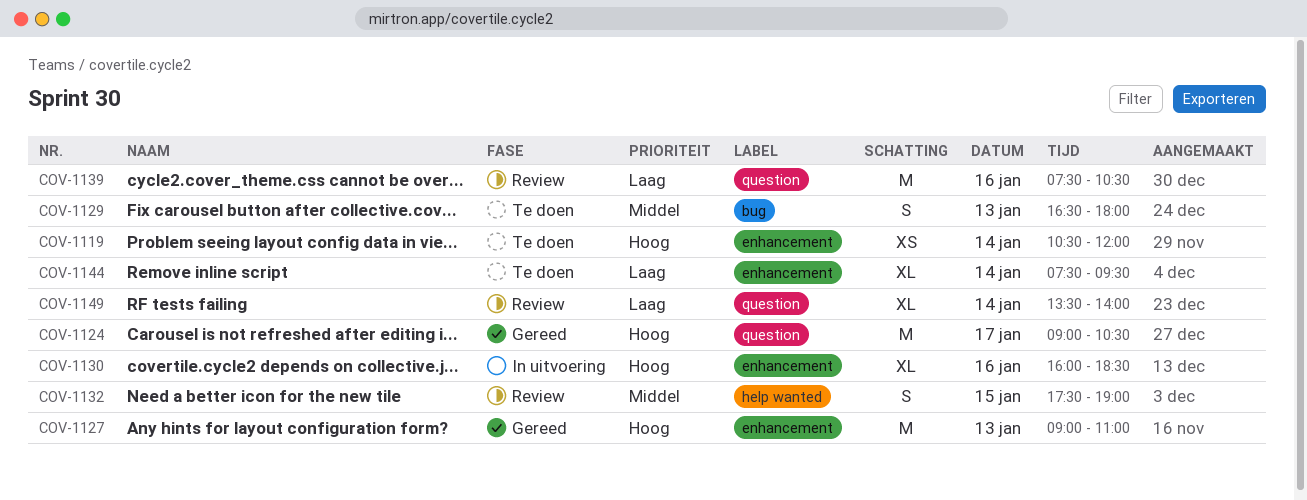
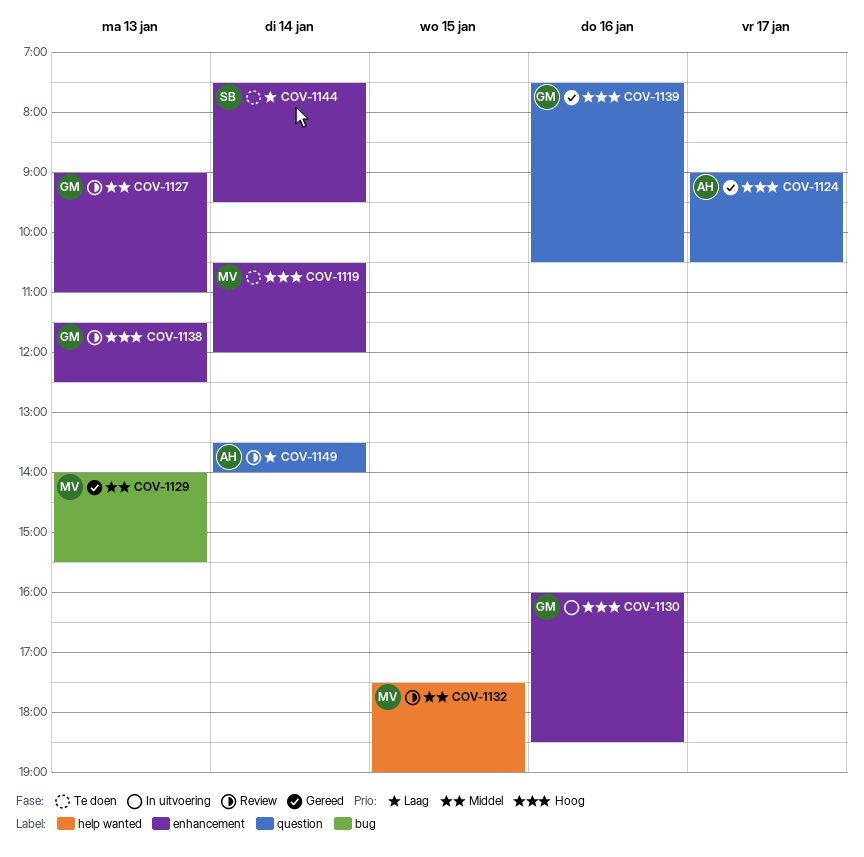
COV-1127, status: Gereed -> Review
COV-1127, priority: Hoog -> Middel
COV-1129, status: Te doen -> Gereed
COV-1129, begins: 16:30 -> 14:00
COV-1129, ends: 18:00 -> 15:30
COV-1138: none -> present
COV-1139, status: Review -> Gereed
COV-1139, priority: Laag -> Hoog

